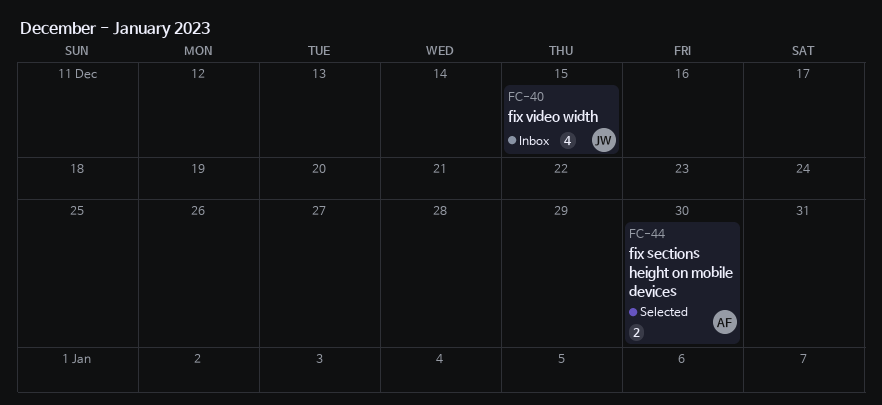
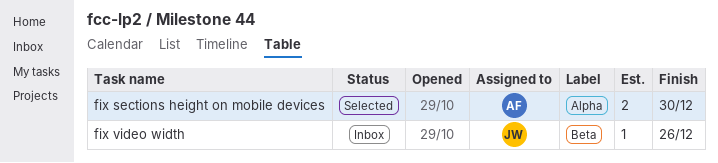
fix video width, estimate: 4 -> 1
fix video width, due: Dec 15 -> Dec 26

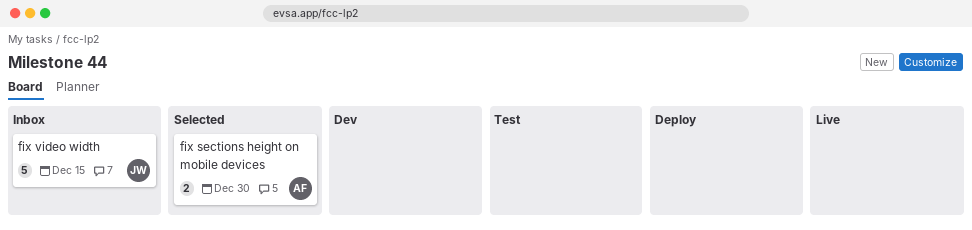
fix video width, estimate: 1 -> 5
fix video width, due: Dec 26 -> Dec 15

